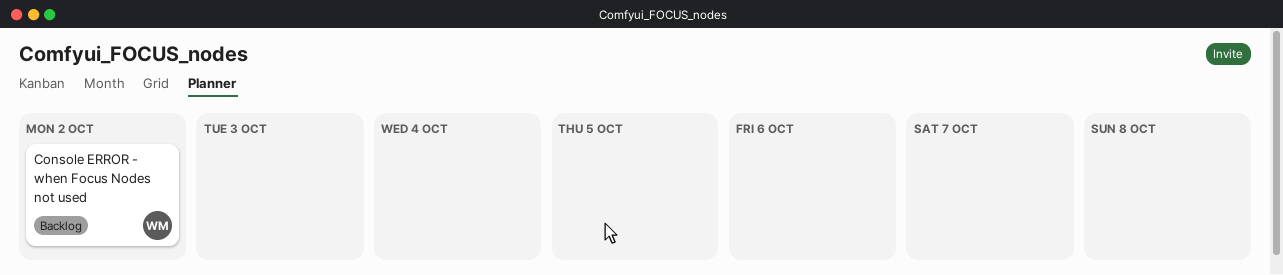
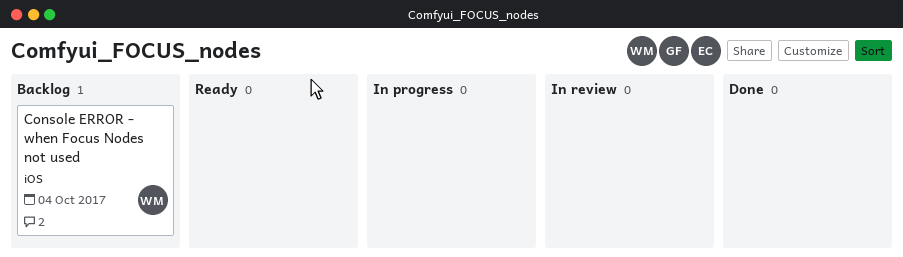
Console ERROR - when Focus Nodes not used, due: Oct 2 -> Oct 4

